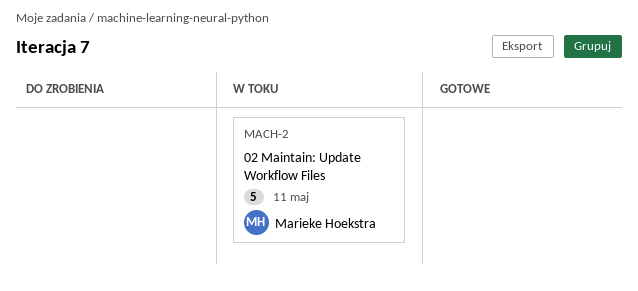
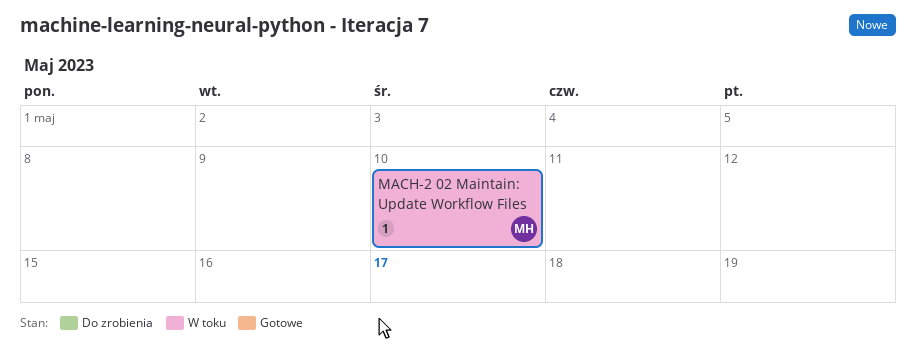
MACH-2, estimate: 5 -> 1
MACH-2, due: May 11 -> May 10

